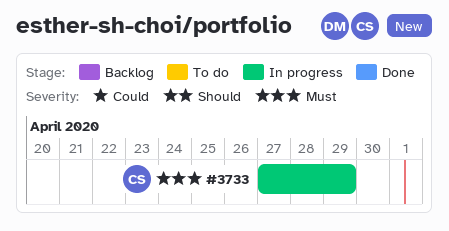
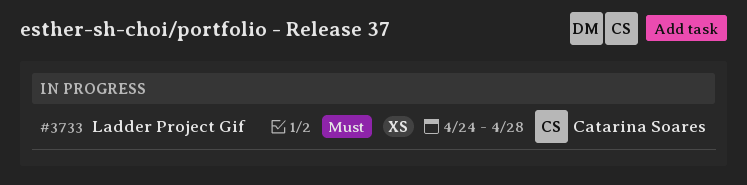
#3733, start: Apr 27 -> Apr 24
#3733, due: Apr 29 -> Apr 28

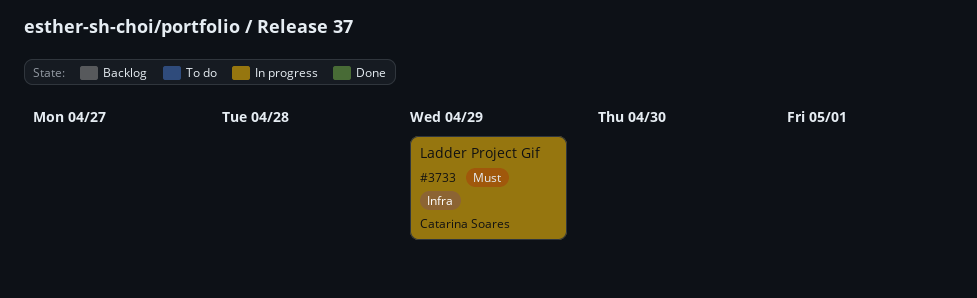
#3733, due: Apr 28 -> Apr 29

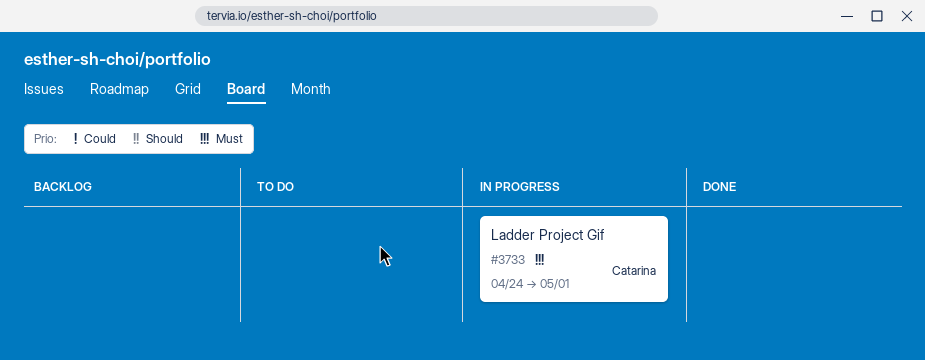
#3733, due: Apr 29 -> May 1

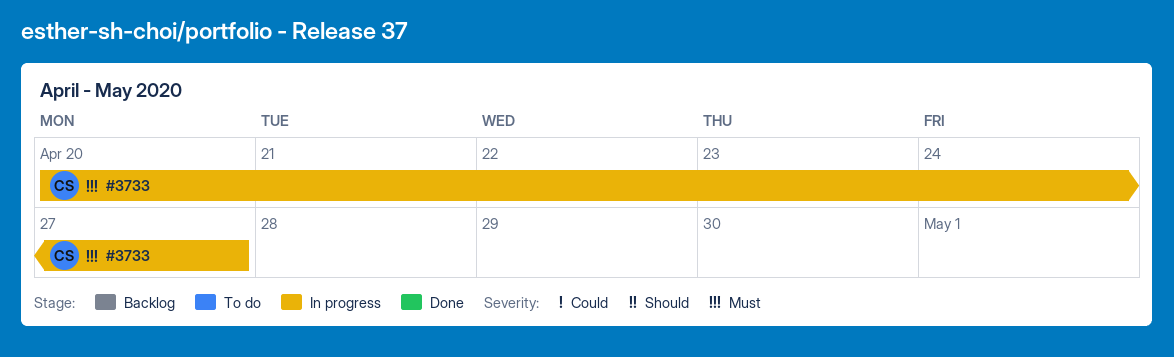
#3733, start: Apr 24 -> Apr 20
#3733, due: May 1 -> Apr 27

